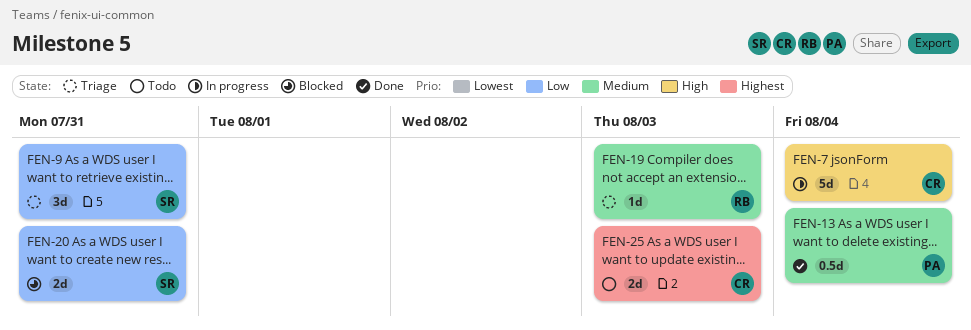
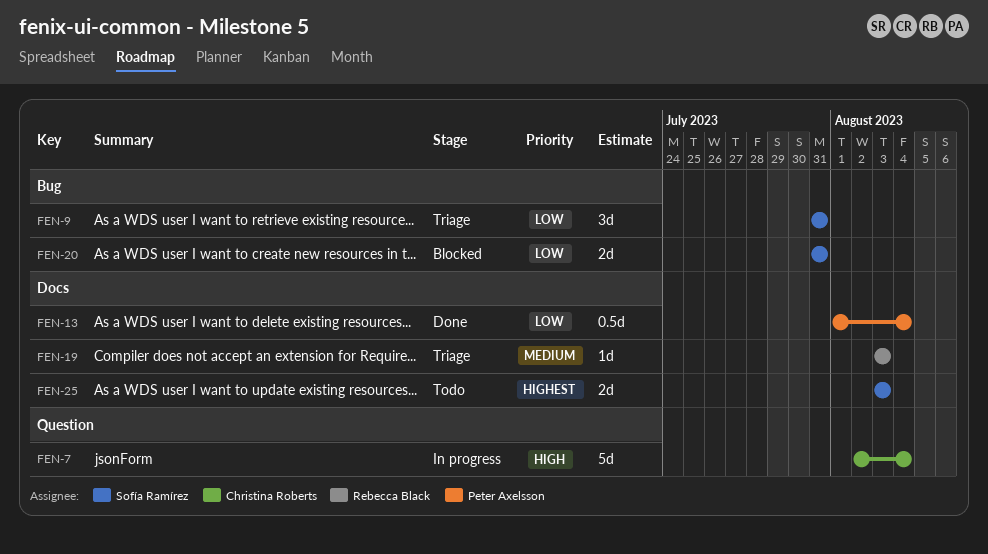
FEN-13, priority: Medium -> Low
FEN-25, owner: Christina Roberts -> Sofía Ramírez

